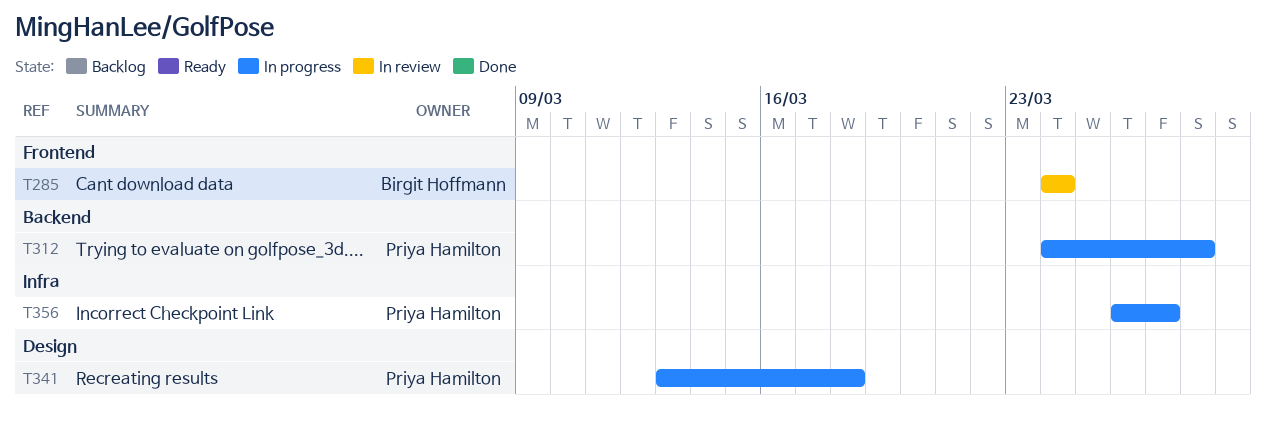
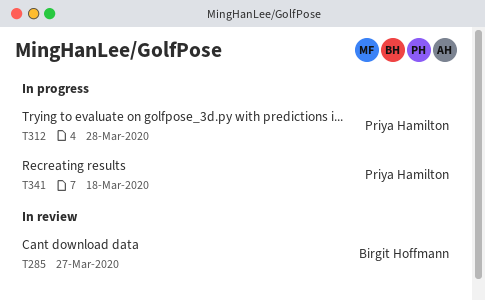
T285, due: Mar 24 -> Mar 27
T356: present -> none

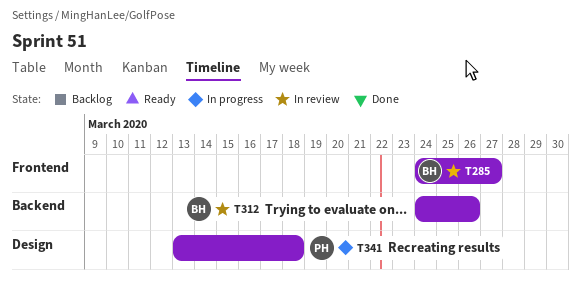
T312, status: In progress -> In review
T312, owner: Priya Hamilton -> Birgit Hoffmann
T312, due: Mar 28 -> Mar 26

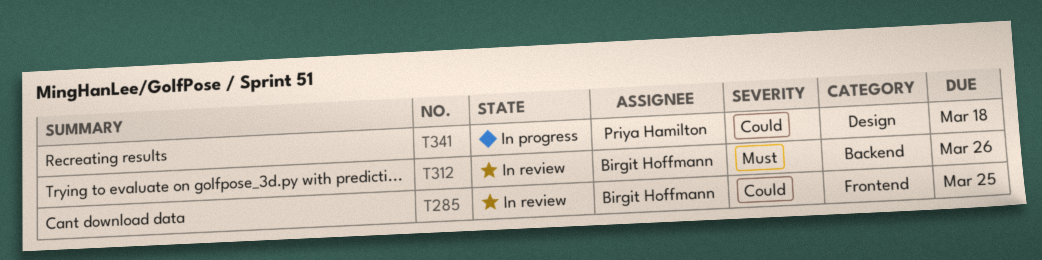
T285, due: Mar 27 -> Mar 25

